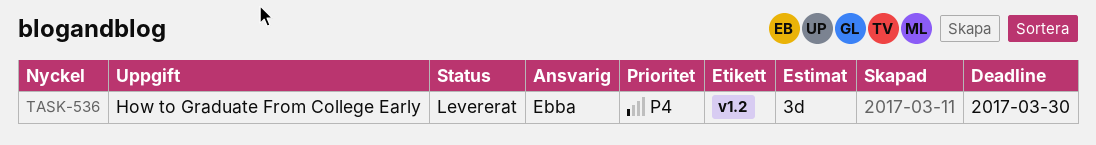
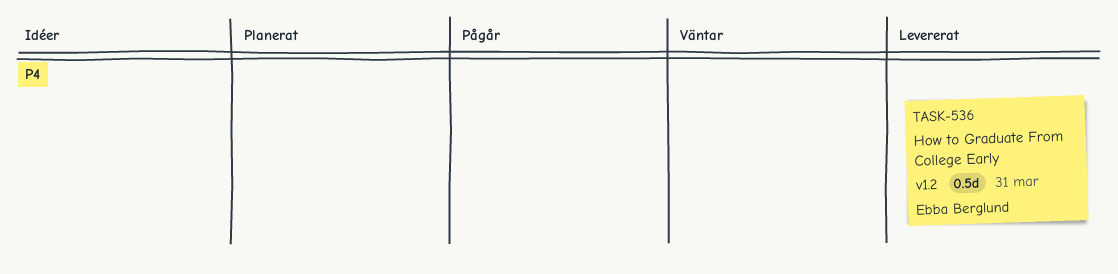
TASK-536, estimate: 3d -> 0.5d
TASK-536, due: Mar 30 -> Mar 31

